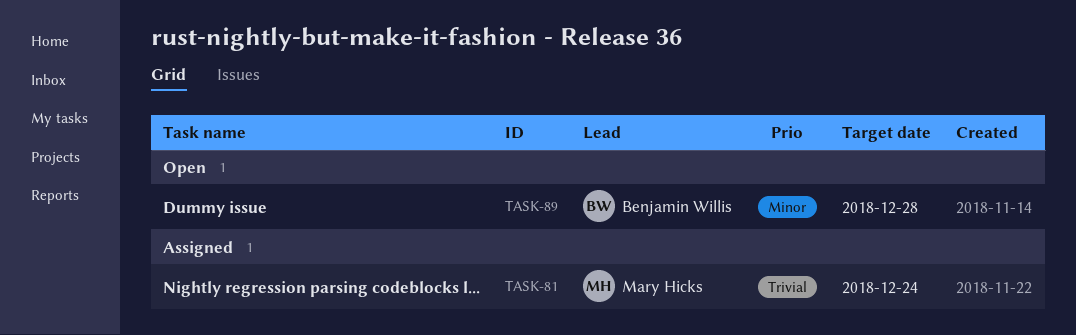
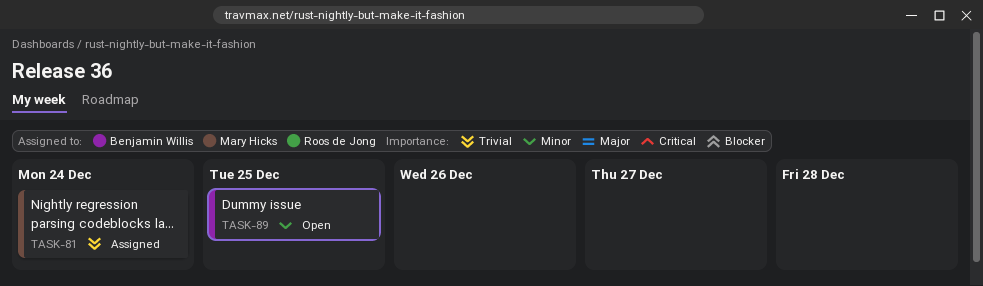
TASK-89, due: Dec 28 -> Dec 25

